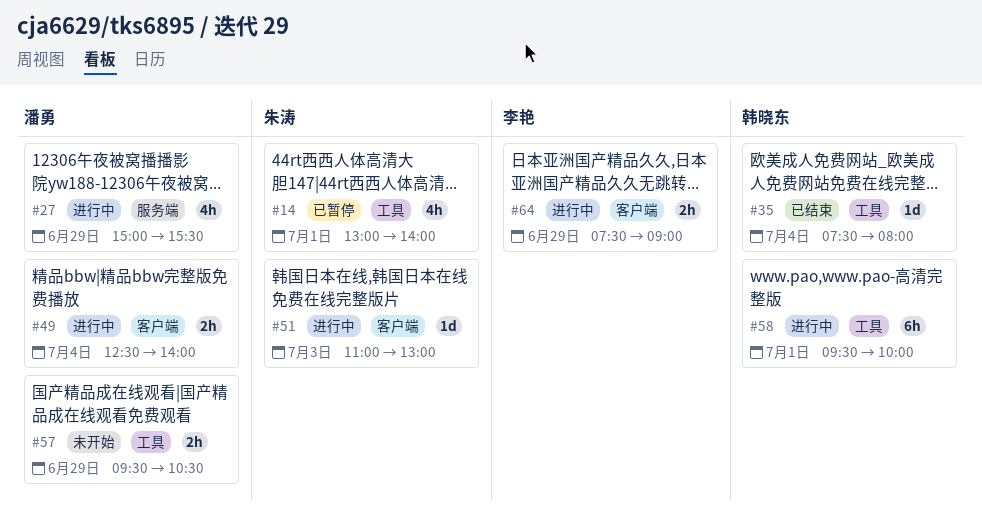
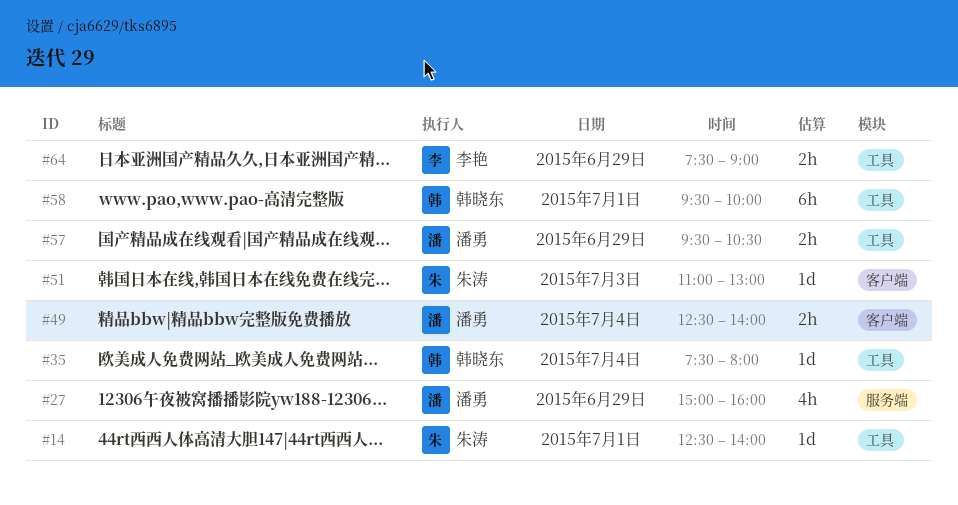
#14, estimate: 4h -> 1d
#14, begins: 13:00 -> 12:30
#27, ends: 15:30 -> 16:00
#64, label: 客户端 -> 工具

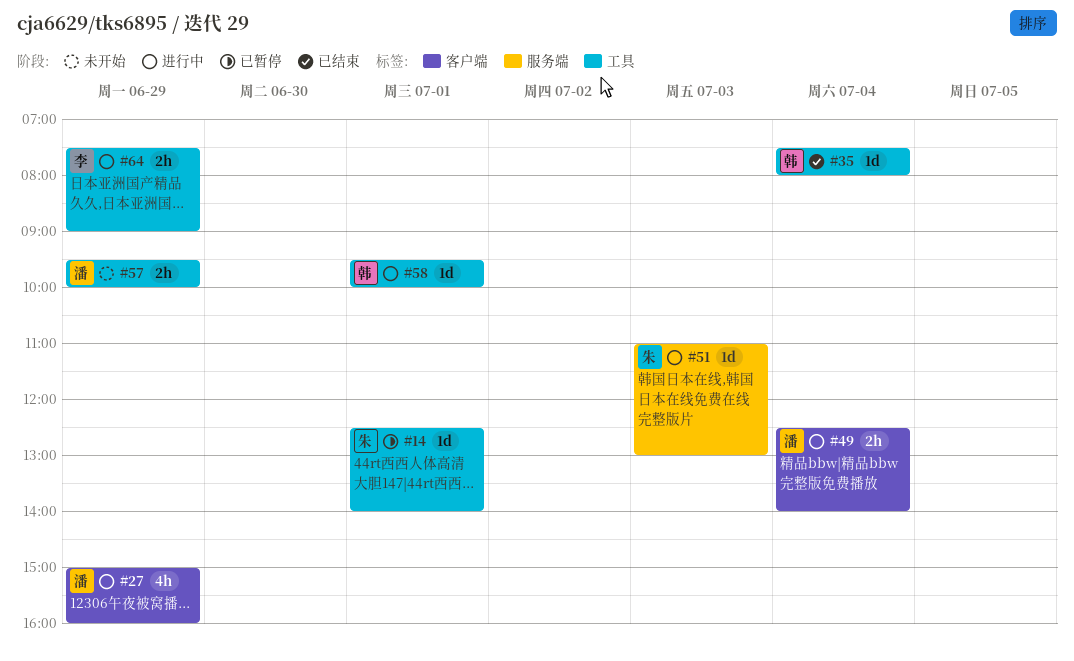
#27, label: 服务端 -> 客户端
#51, label: 客户端 -> 服务端
#57, ends: 10:30 -> 10:00
#58, estimate: 6h -> 1d

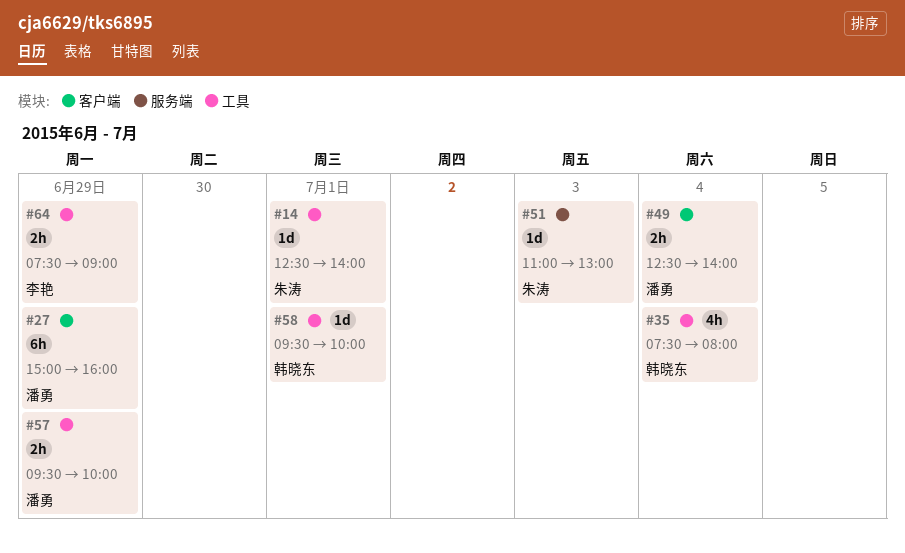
#27, estimate: 4h -> 6h
#35, estimate: 1d -> 4h

